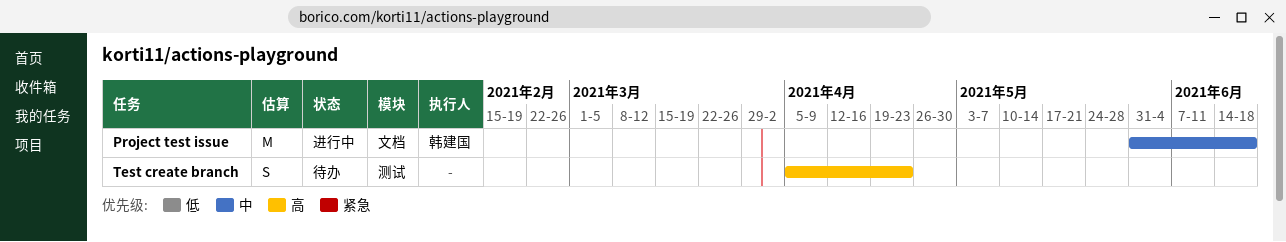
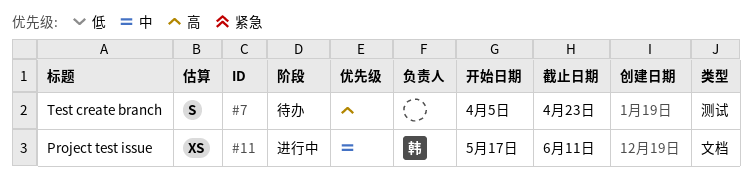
Project test issue, estimate: M -> XS
Project test issue, start: May 31 -> May 17
Project test issue, due: Jun 18 -> Jun 11

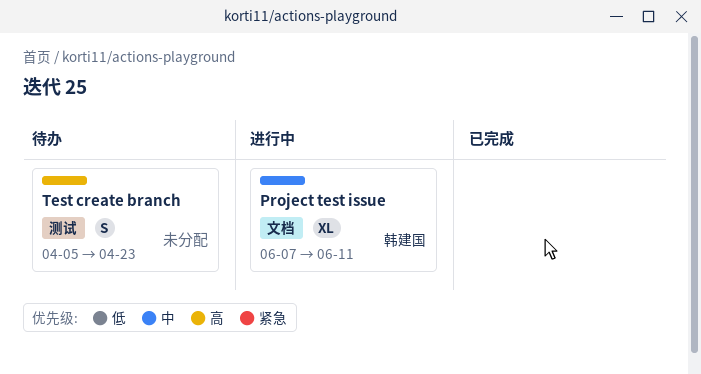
Project test issue, estimate: XS -> XL
Project test issue, start: May 17 -> Jun 7

